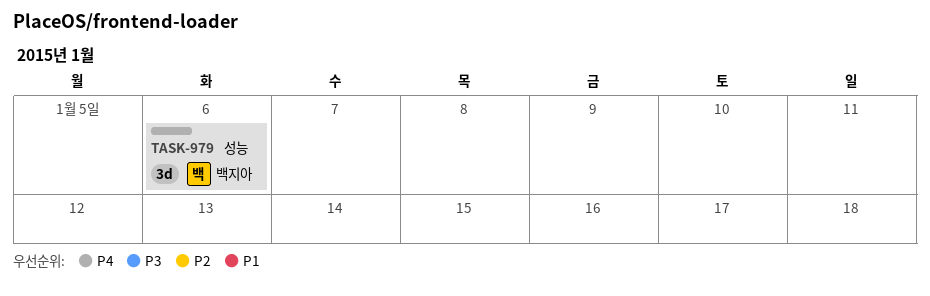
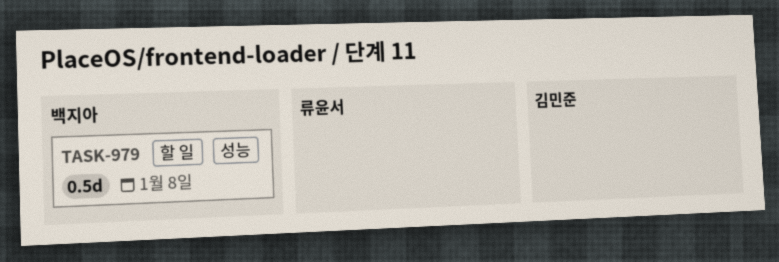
TASK-979, estimate: 3d -> 0.5d
TASK-979, due: Jan 6 -> Jan 8

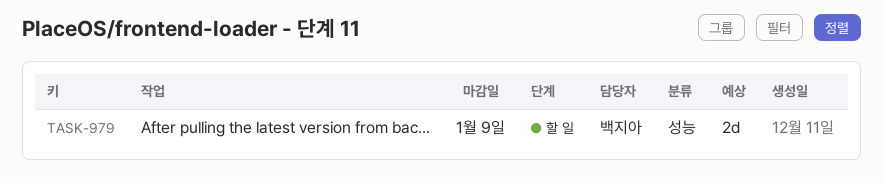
TASK-979, estimate: 0.5d -> 2d
TASK-979, due: Jan 8 -> Jan 9

